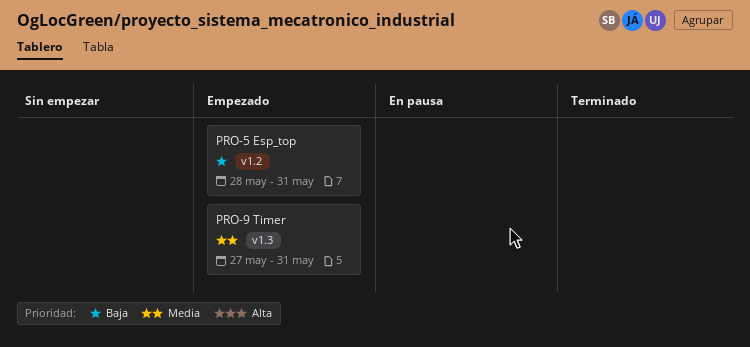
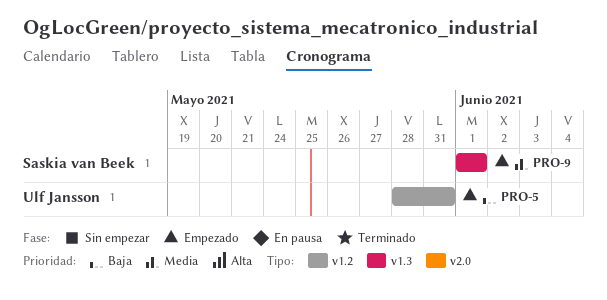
PRO-9, start: May 27 -> Jun 1
PRO-9, due: May 31 -> Jun 1

